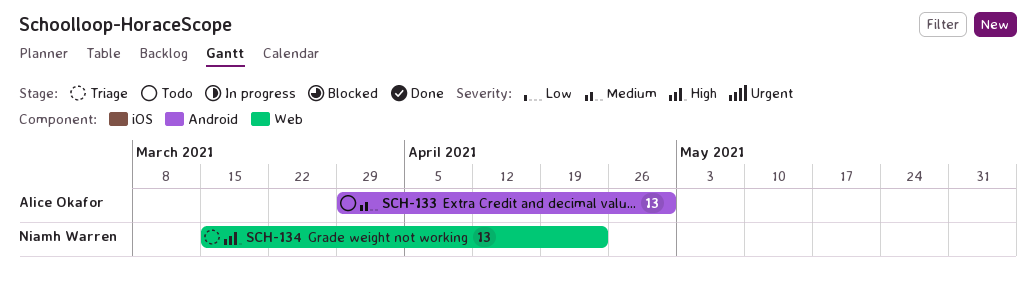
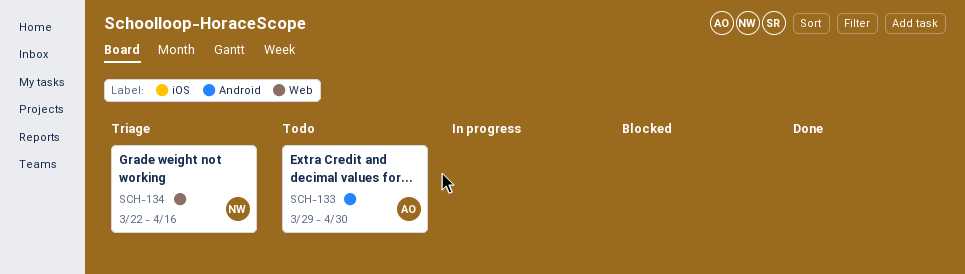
SCH-134, start: Mar 15 -> Mar 22
SCH-134, due: Apr 23 -> Apr 16

